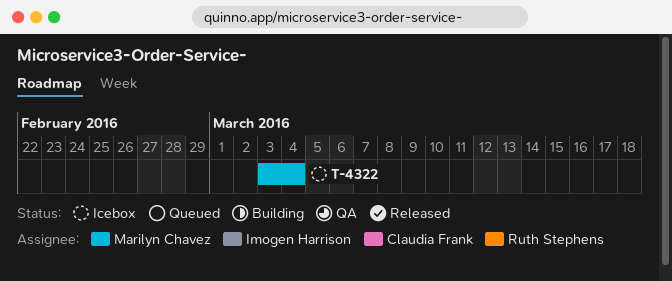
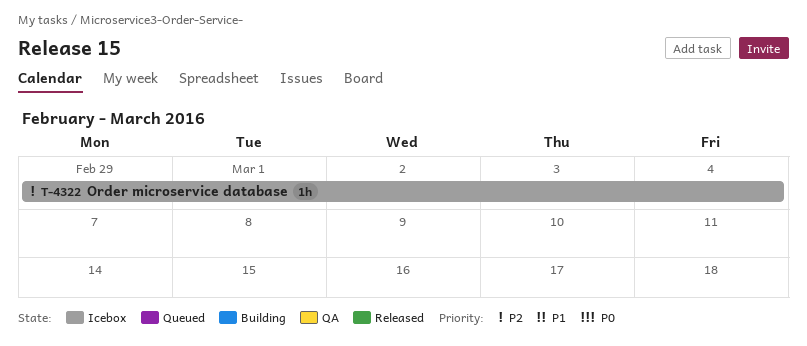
T-4322, start: Mar 3 -> Feb 29

